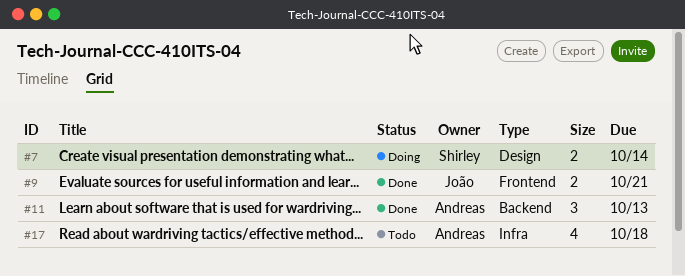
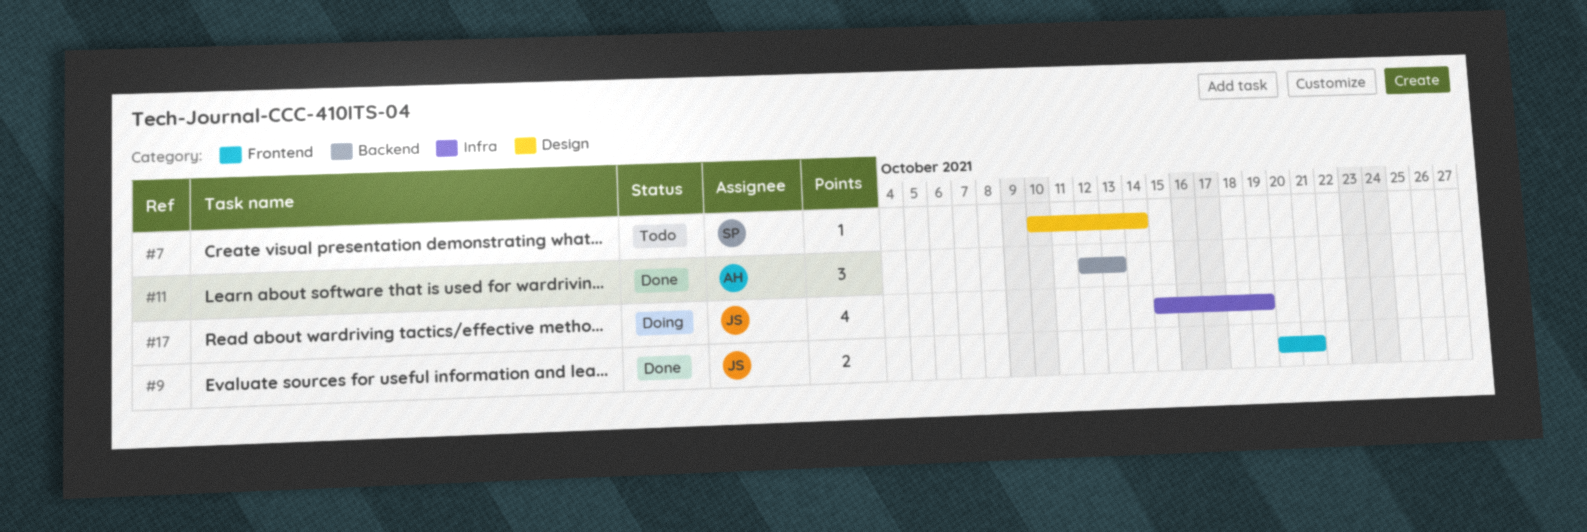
#7, status: Doing -> Todo
#7, estimate: 2 -> 1
#17, status: Todo -> Doing
#17, owner: Andreas -> João
#17, due: Oct 18 -> Oct 19

